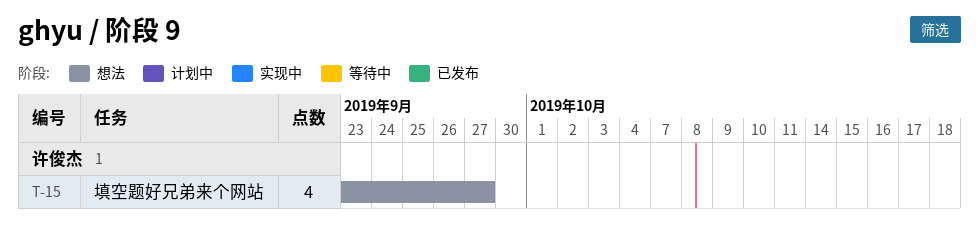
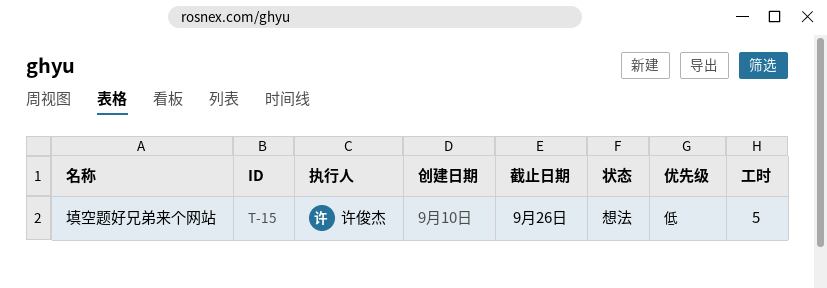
T-15, estimate: 4 -> 5
T-15, due: Sep 27 -> Sep 26

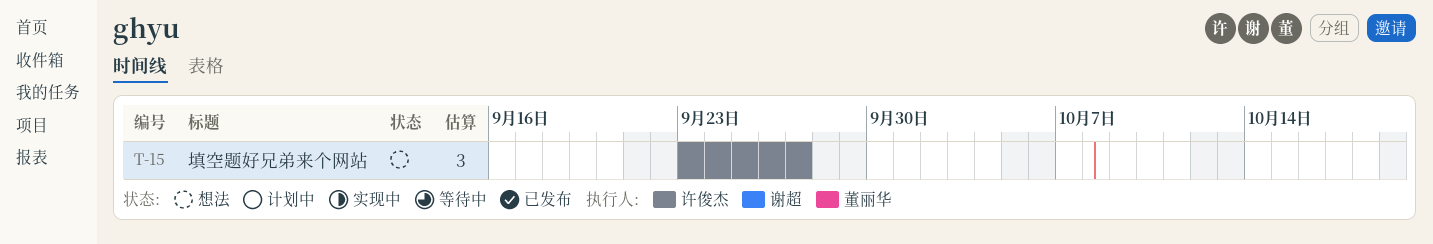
T-15, estimate: 5 -> 3
T-15, due: Sep 26 -> Sep 27

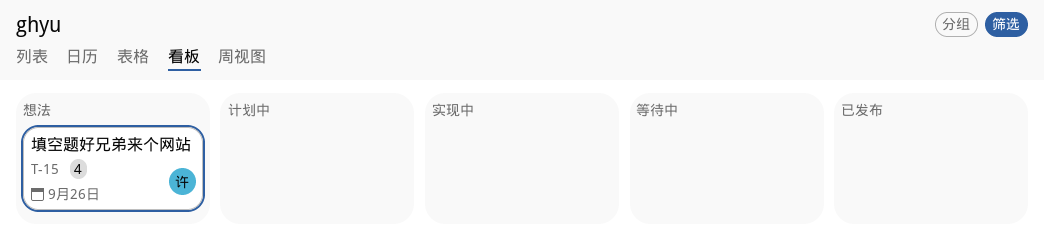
T-15, estimate: 3 -> 4
T-15, due: Sep 27 -> Sep 26

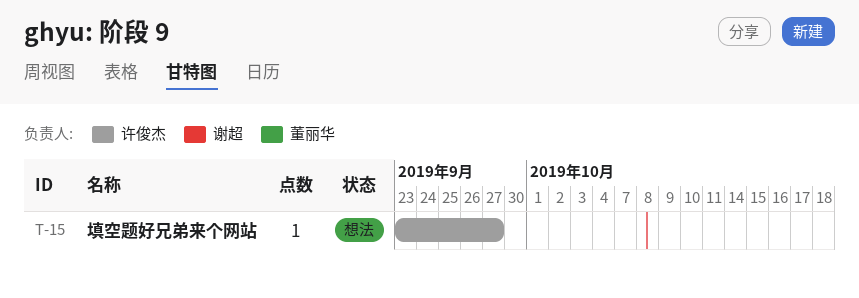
T-15, estimate: 4 -> 1
T-15, due: Sep 26 -> Sep 27

